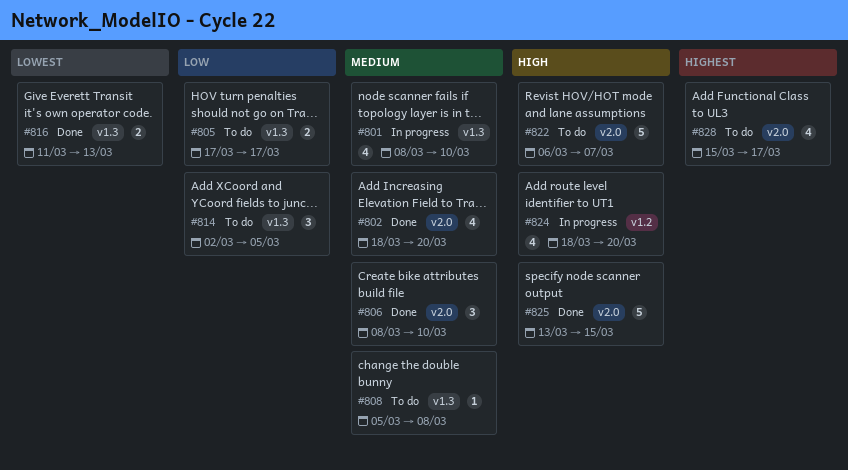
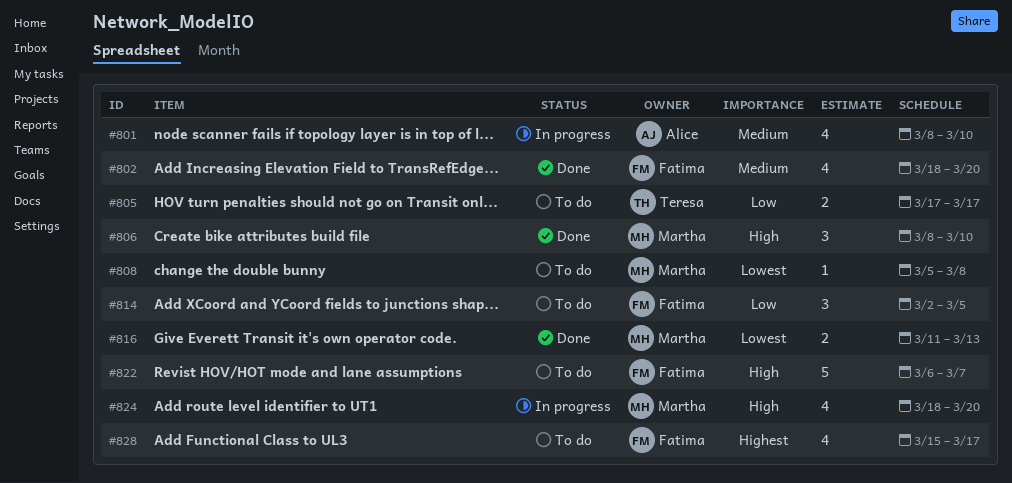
#806, priority: Medium -> High
#808, priority: Medium -> Lowest
#825: present -> none

